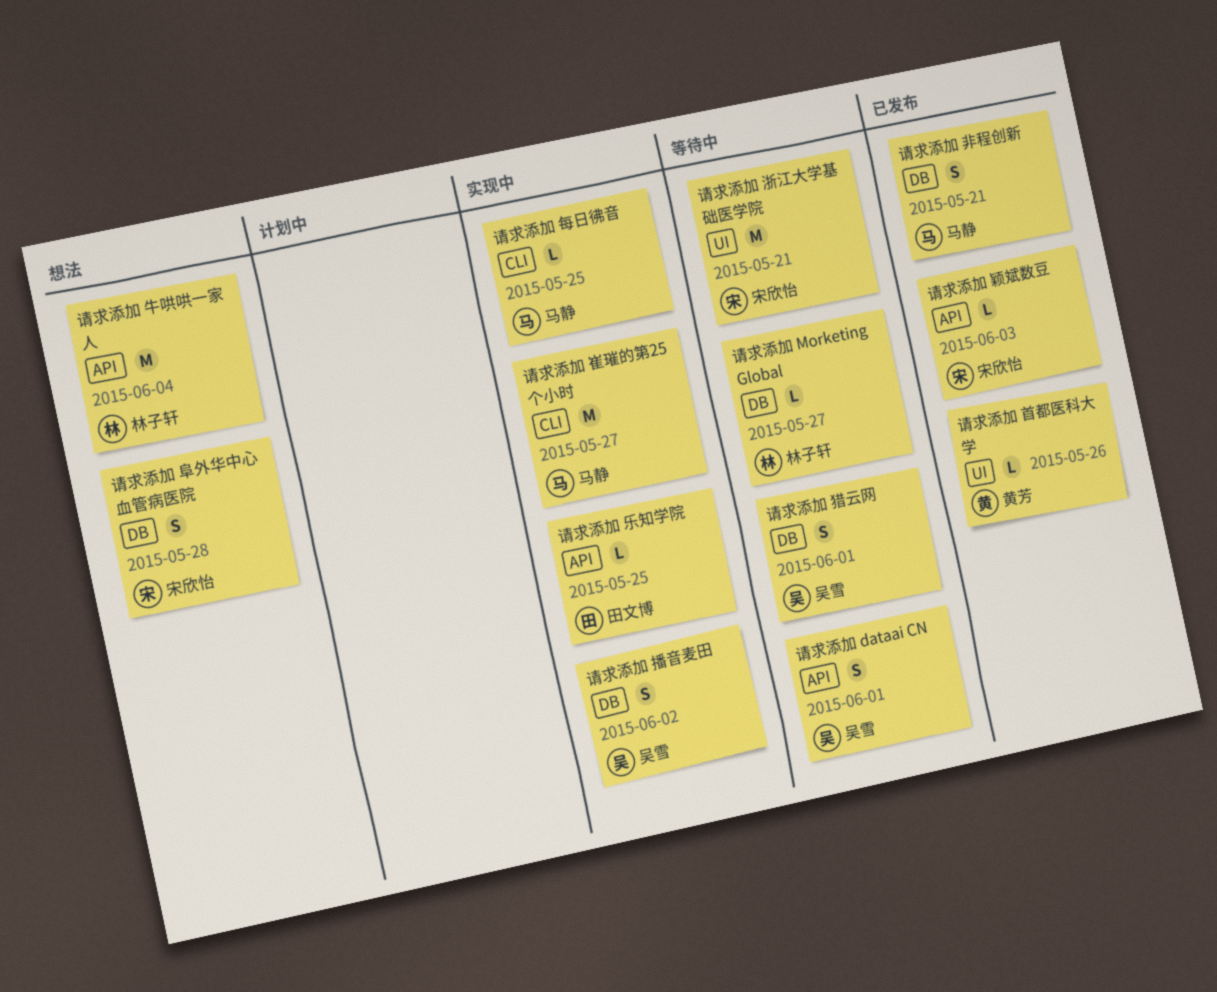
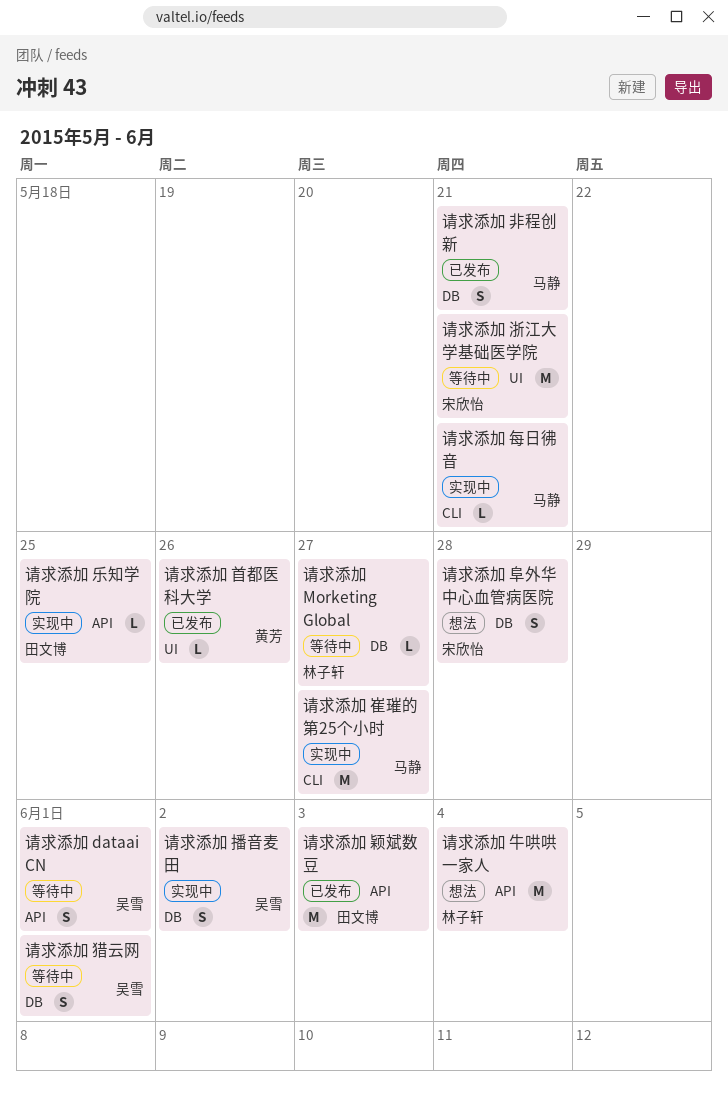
请求添加 每日彿音, due: May 25 -> May 21
请求添加 颖斌数豆, owner: 宋欣怡 -> 田文博
请求添加 颖斌数豆, estimate: L -> M

